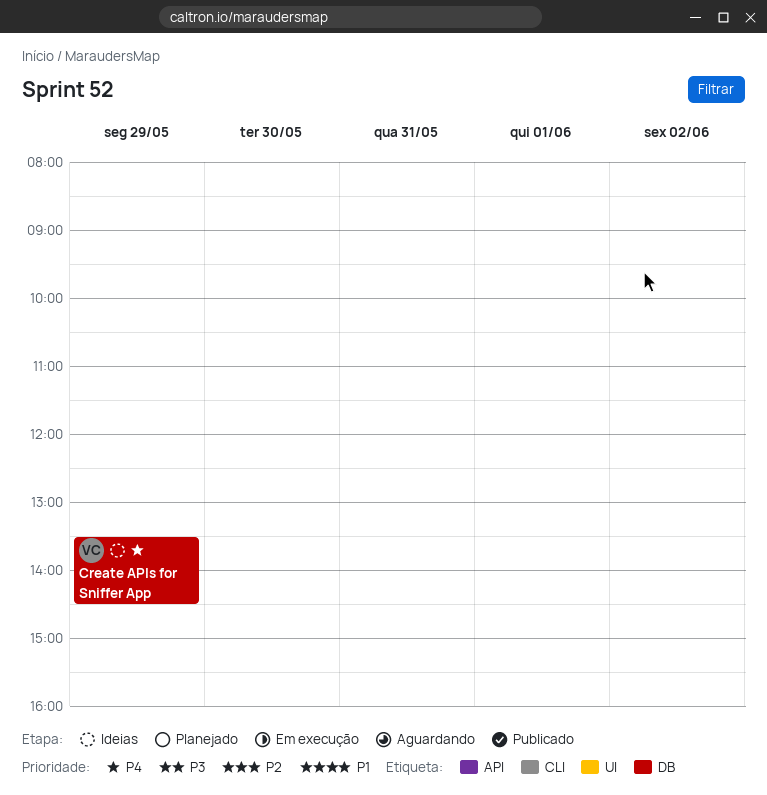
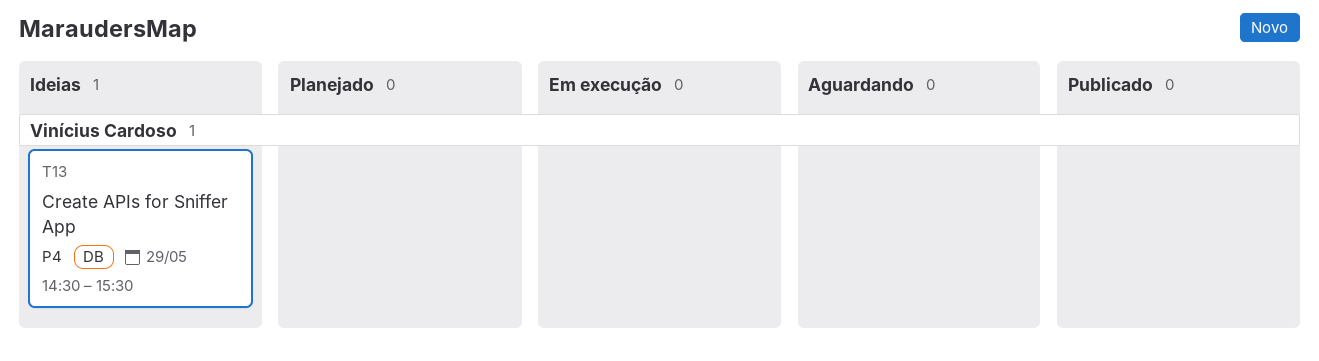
Create APIs for Sniffer App, begins: 13:30 -> 14:30
Create APIs for Sniffer App, ends: 14:30 -> 15:30

